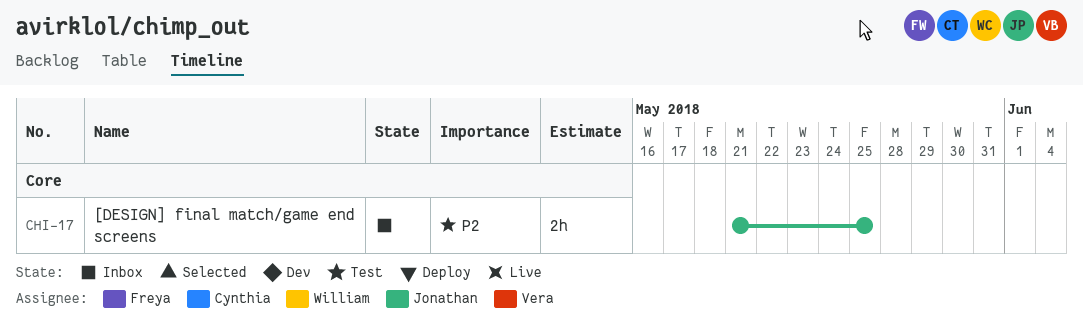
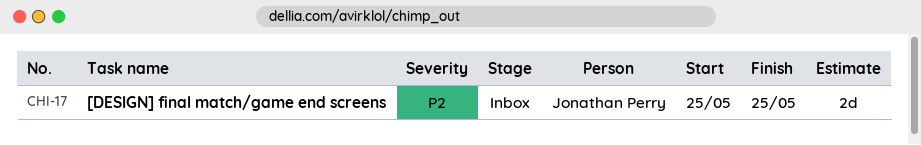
CHI-17, estimate: 2h -> 2d
CHI-17, start: May 21 -> May 25

